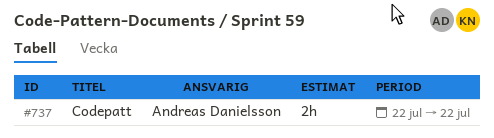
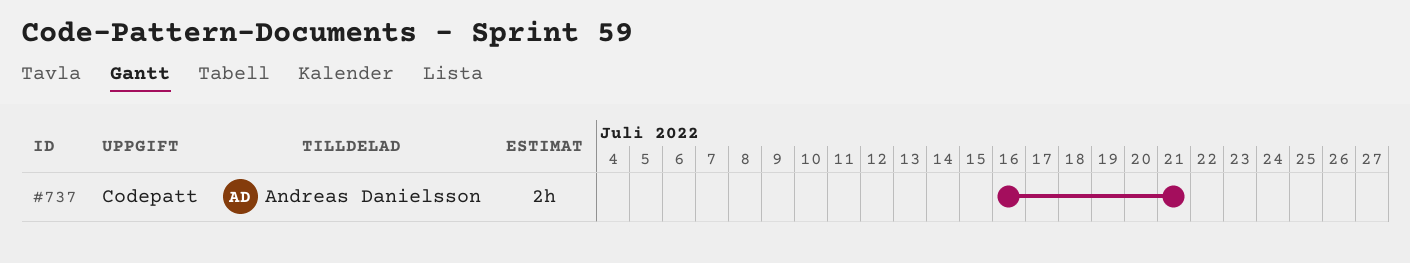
#737, start: Jul 22 -> Jul 16
#737, due: Jul 22 -> Jul 21

